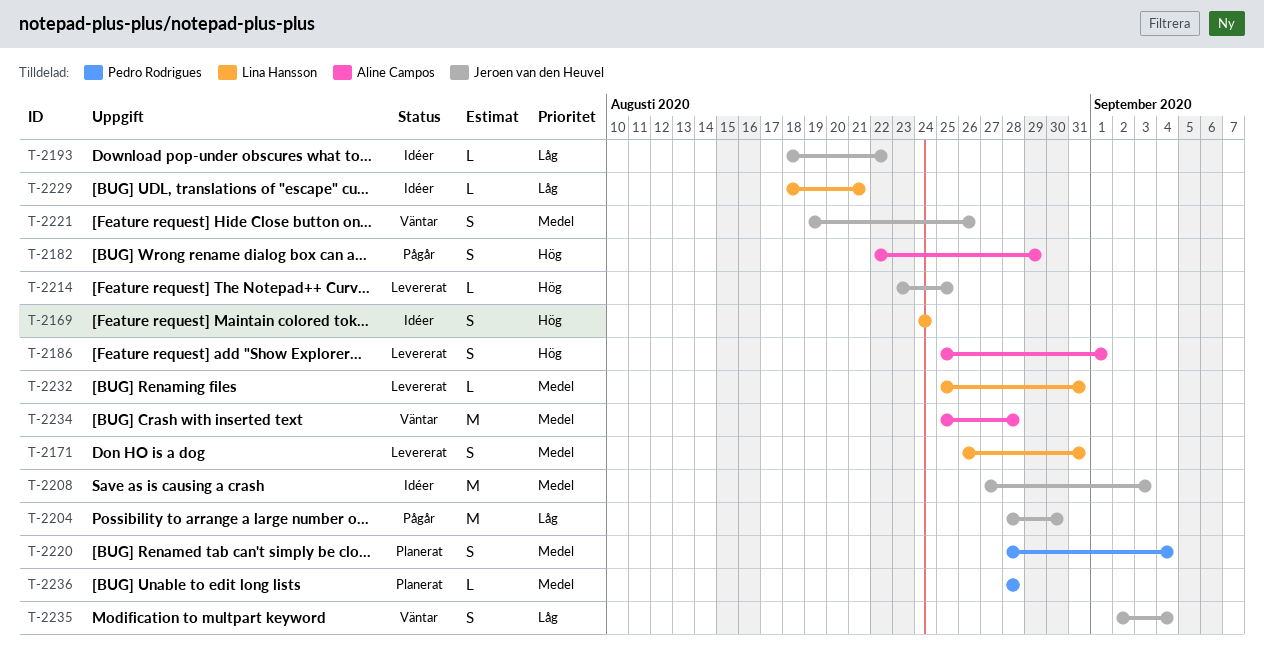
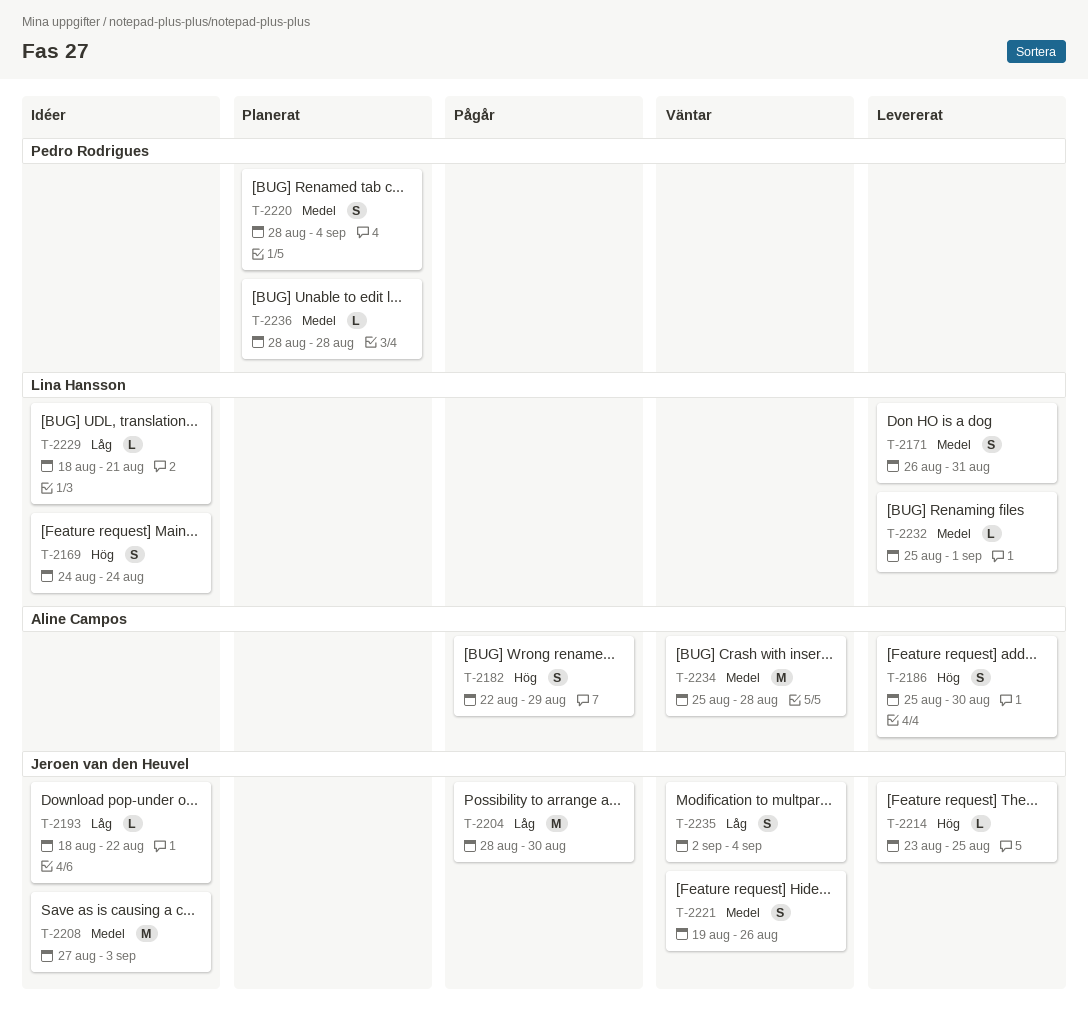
T-2186, due: Sep 1 -> Aug 30
T-2232, due: Aug 31 -> Sep 1

